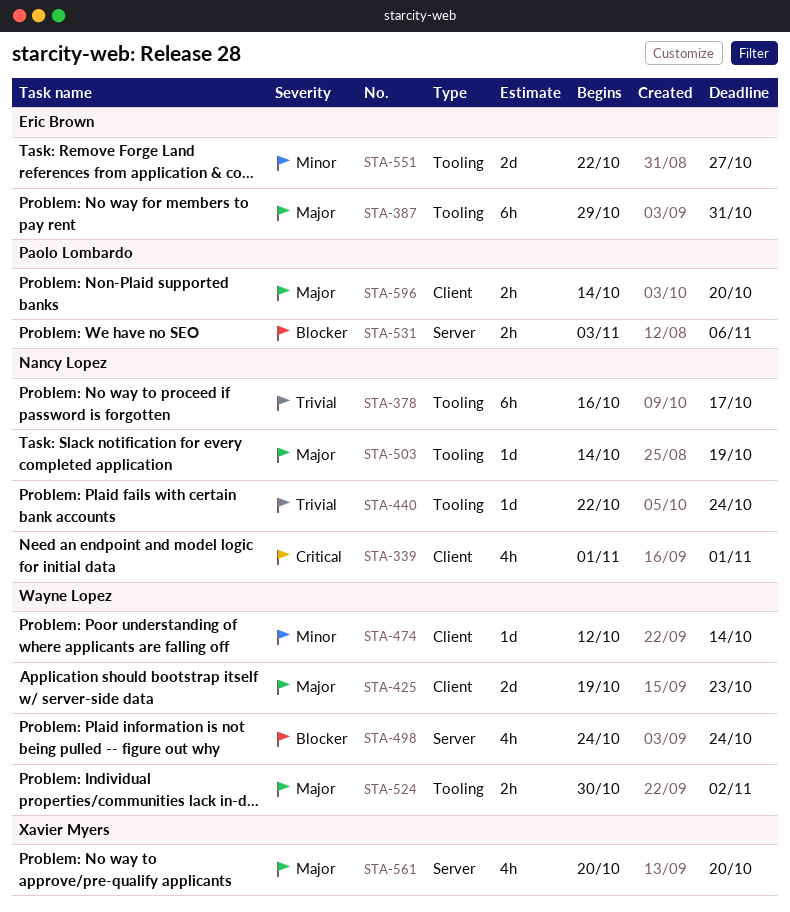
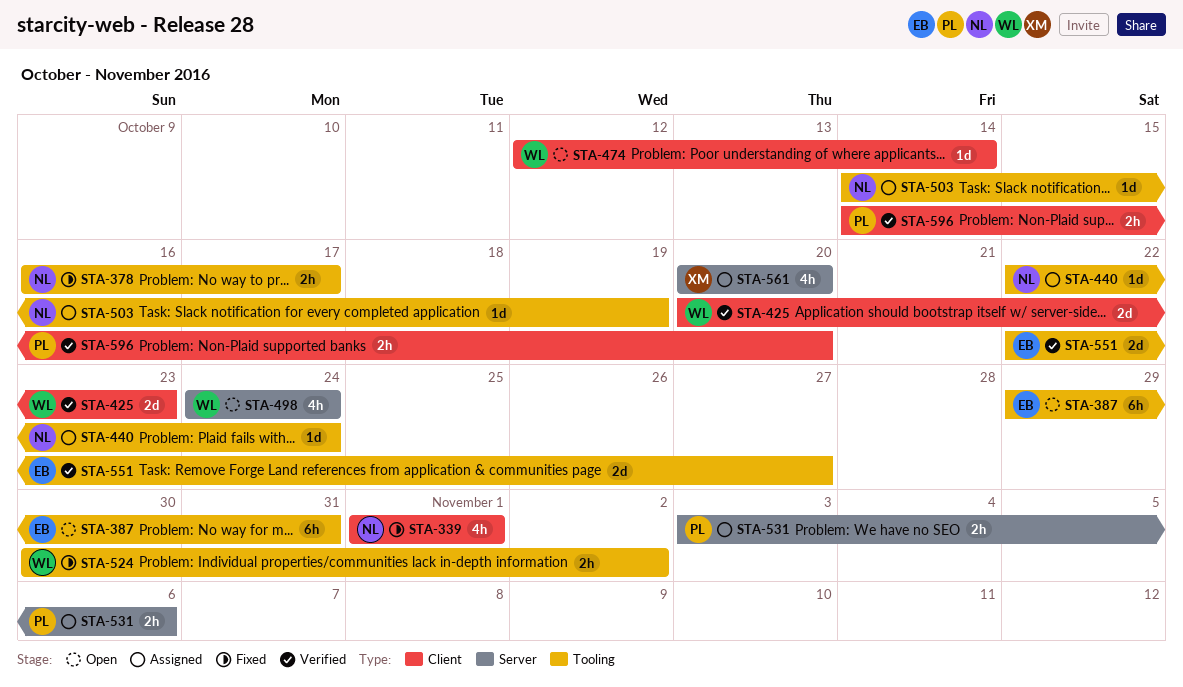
STA-378, estimate: 6h -> 2h
STA-425, start: Oct 19 -> Oct 20

